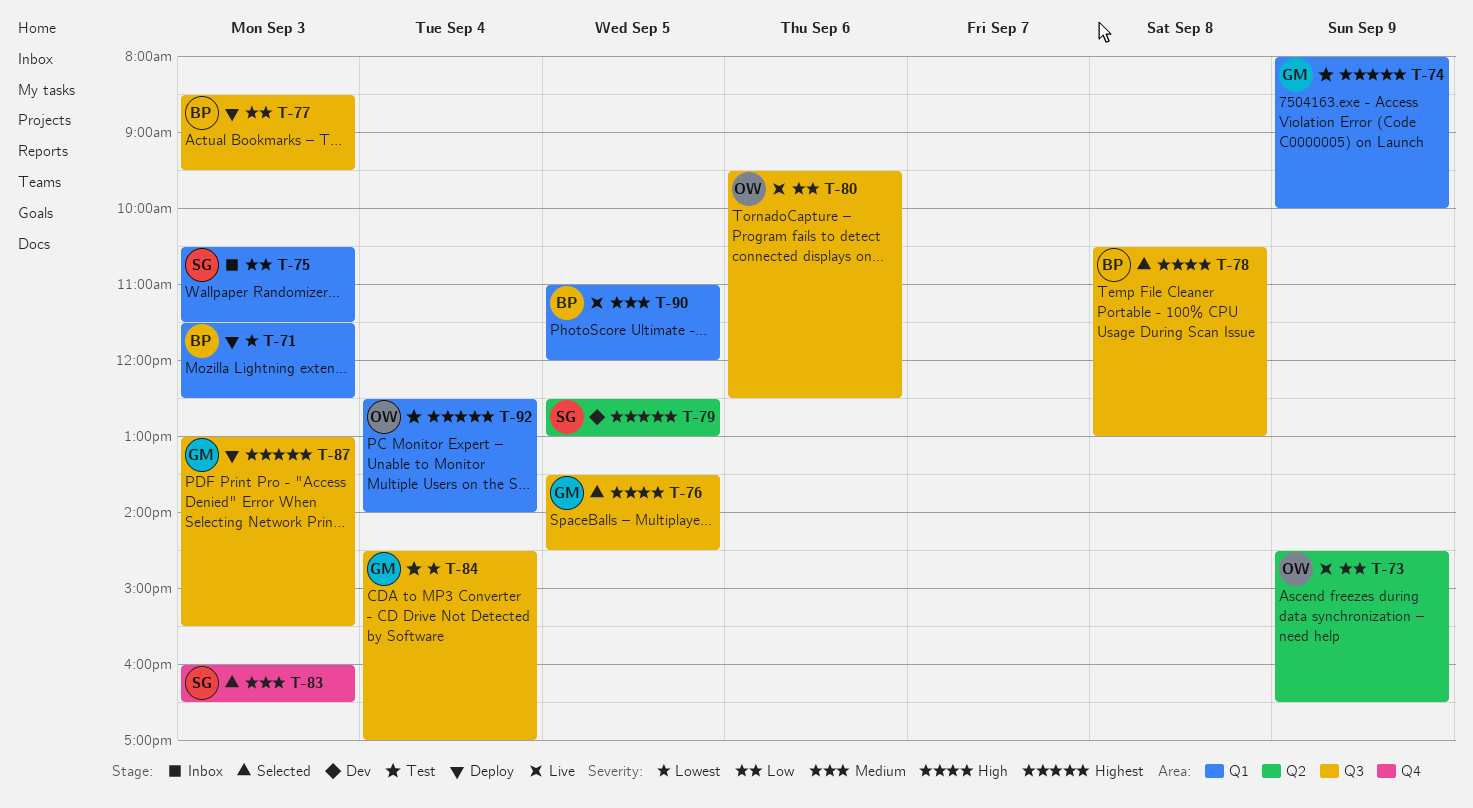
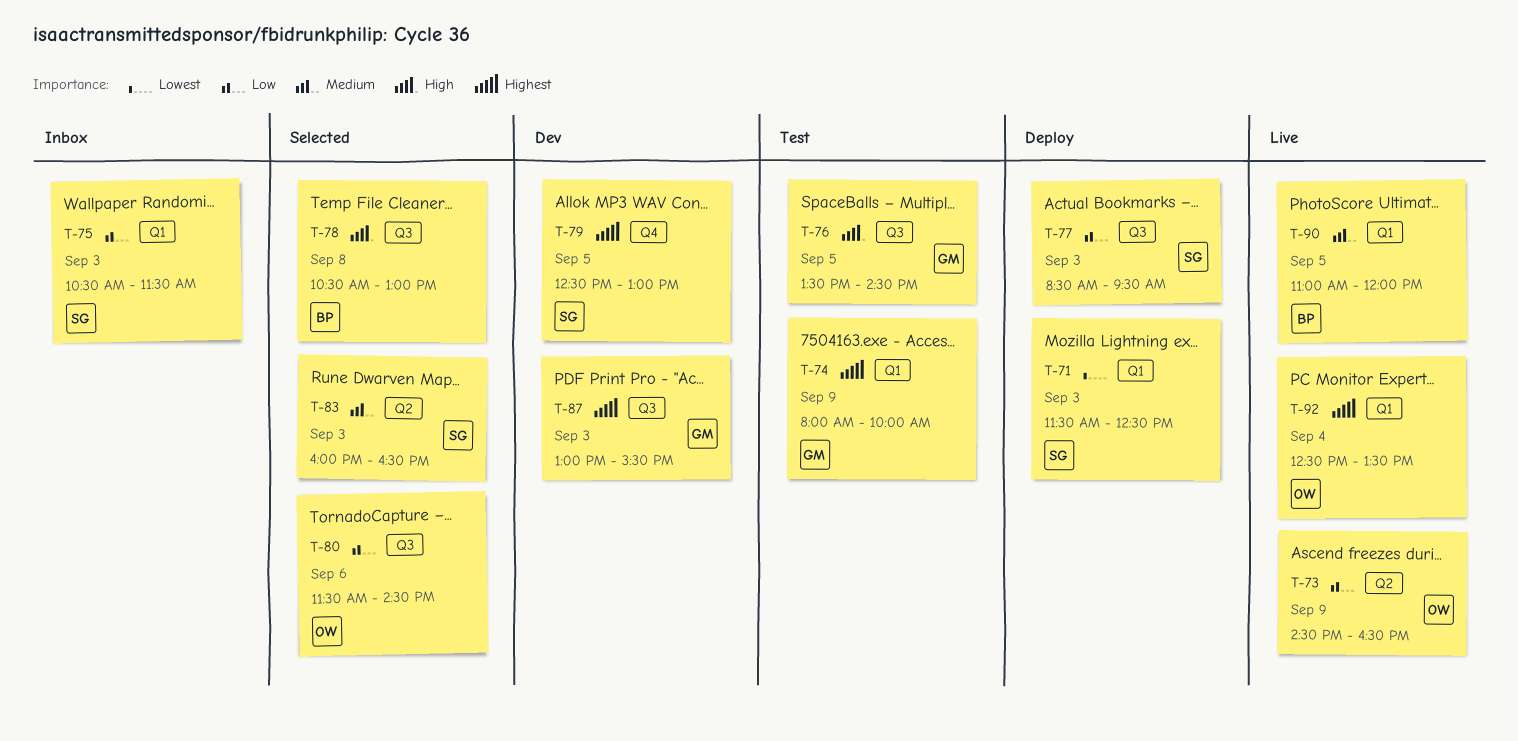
T-71, owner: BP -> SG
T-76, status: Selected -> Test
T-77, owner: BP -> SG
T-79, label: Q2 -> Q4
T-80, status: Live -> Selected
T-80, begins: 09:30 -> 11:30
T-80, ends: 12:30 -> 14:30
T-83, label: Q4 -> Q2
T-84: present -> none
T-87, status: Deploy -> Dev
T-92, status: Test -> Live
T-92, ends: 14:00 -> 13:30

